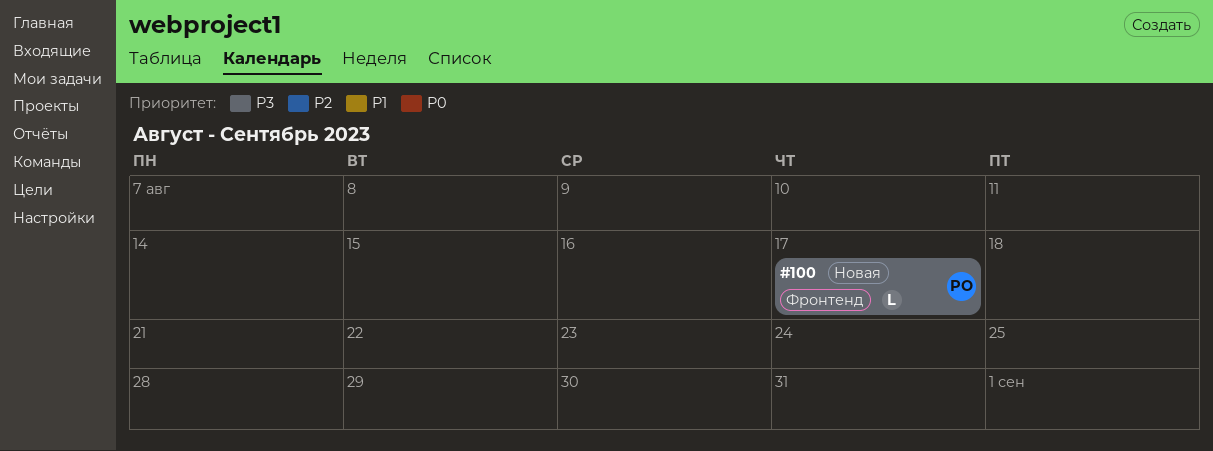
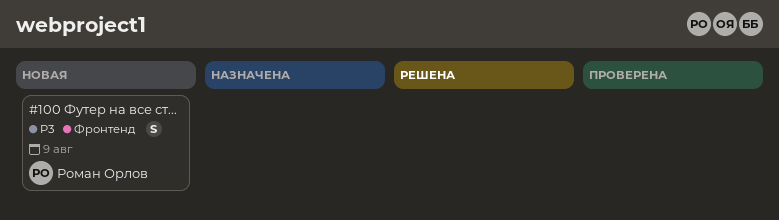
#100, estimate: L -> S
#100, due: Aug 17 -> Aug 9

